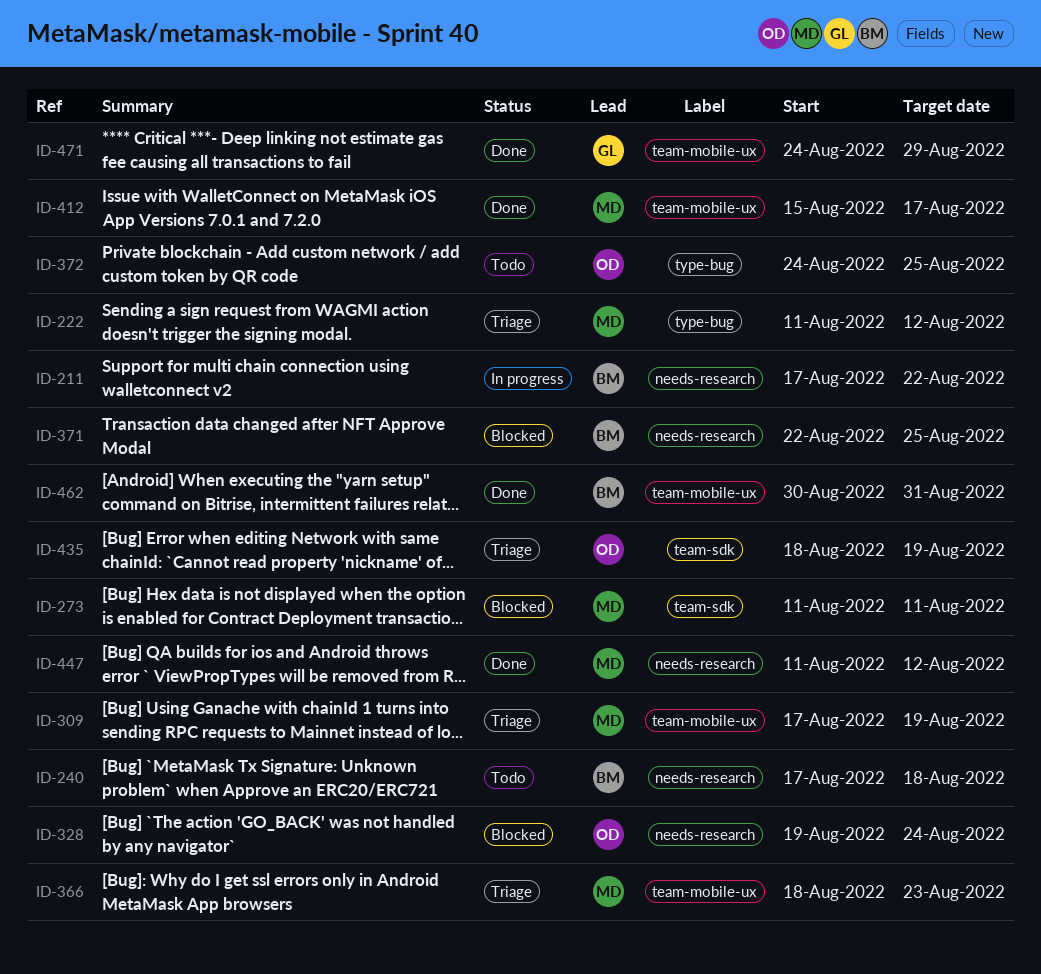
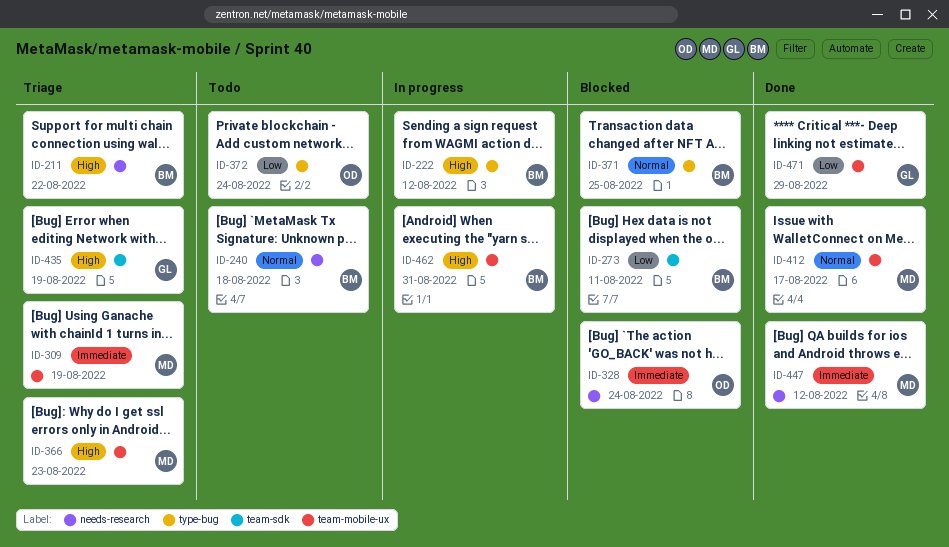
ID-211, status: In progress -> Triage
ID-222, status: Triage -> In progress
ID-222, owner: MD -> BM
ID-273, owner: MD -> BM
ID-371, label: needs-research -> type-bug
ID-372, due: Aug 25 -> Aug 24
ID-435, owner: OD -> GL
ID-462, status: Done -> In progress

